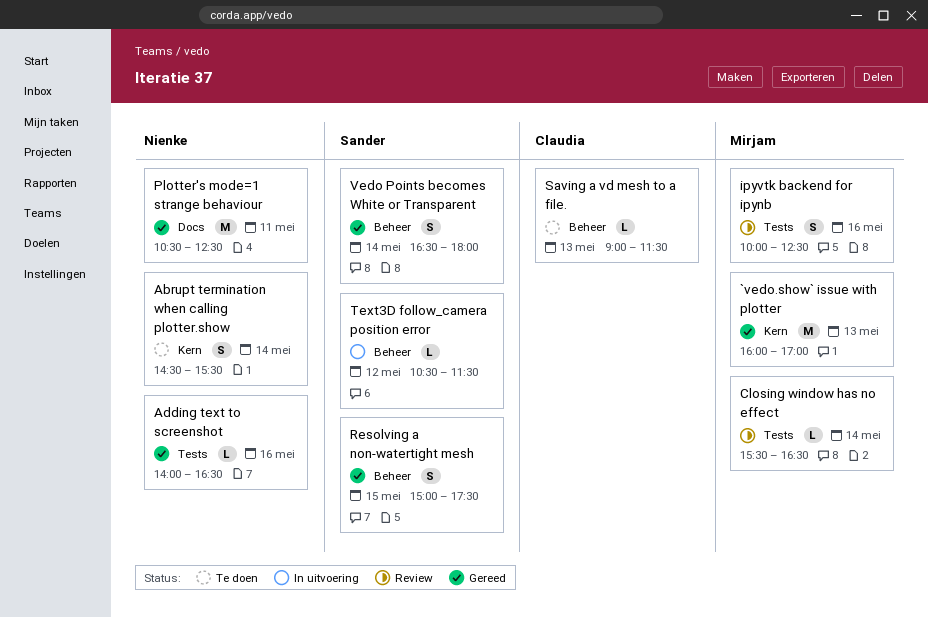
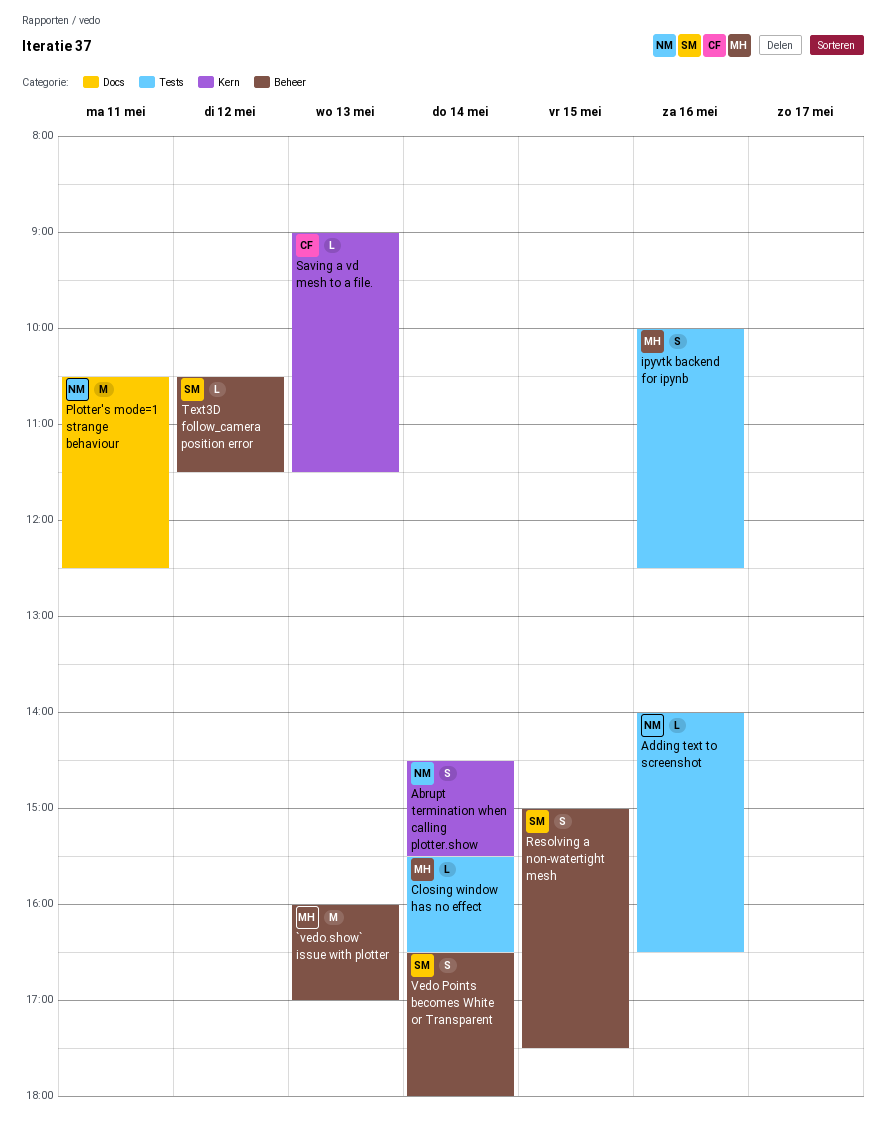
`vedo.show` issue with plotter, label: Kern -> Beheer
Saving a vd mesh to a file., label: Beheer -> Kern

